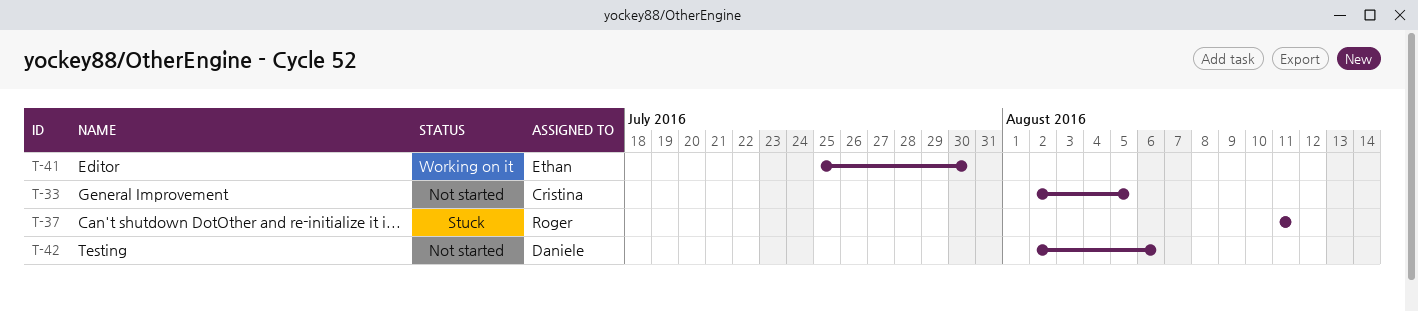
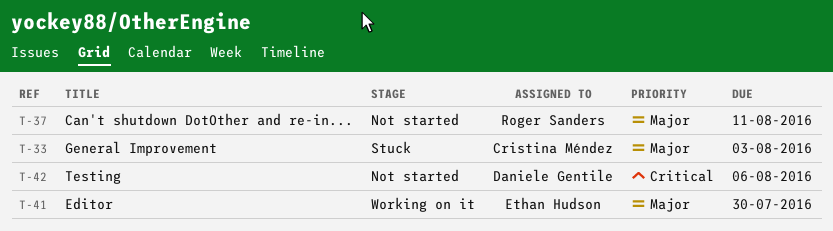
T-33, status: Not started -> Stuck
T-33, due: Aug 5 -> Aug 3
T-37, status: Stuck -> Not started

